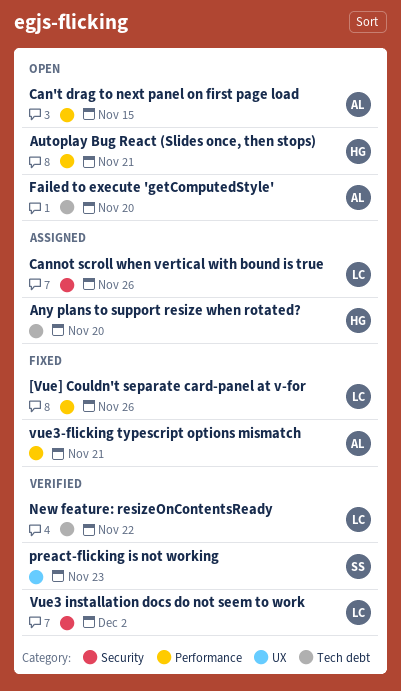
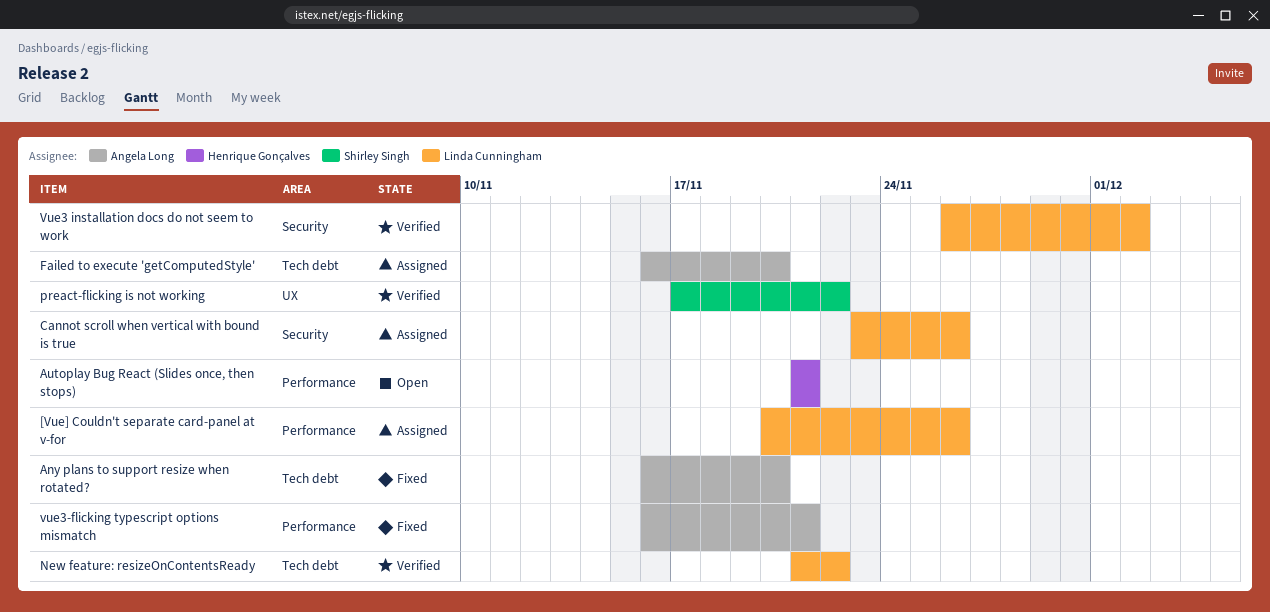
[Vue] Couldn't separate card-panel at v-for, status: Fixed -> Assigned
Any plans to support resize when rotated?, status: Assigned -> Fixed
Any plans to support resize when rotated?, owner: Henrique Gonçalves -> Angela Long
Can't drag to next panel on first page load: present -> none
Failed to execute 'getComputedStyle', status: Open -> Assigned
preact-flicking is not working, due: Nov 23 -> Nov 22

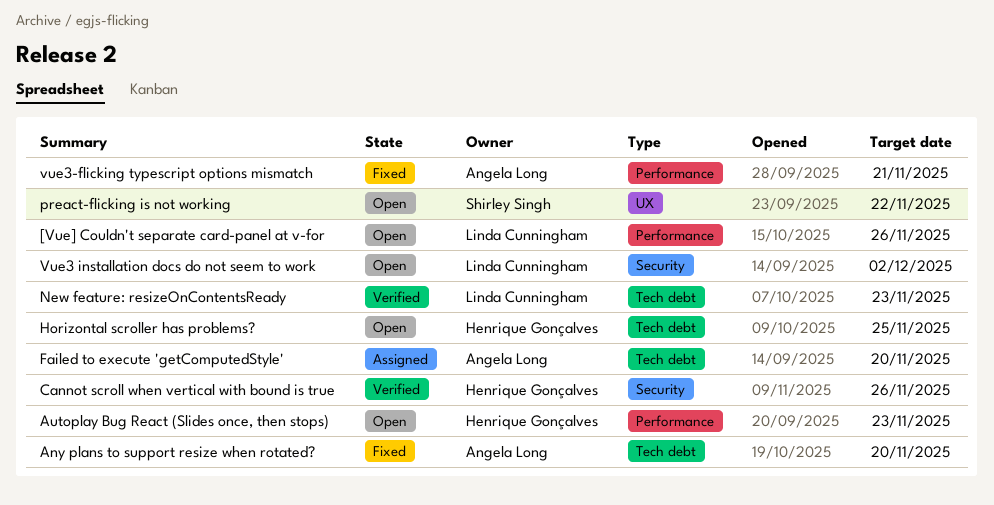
[Vue] Couldn't separate card-panel at v-for, status: Assigned -> Open
Autoplay Bug React (Slides once, then stops), due: Nov 21 -> Nov 23
Cannot scroll when vertical with bound is true, status: Assigned -> Verified
Cannot scroll when vertical with bound is true, owner: Linda Cunningham -> Henrique Gonçalves
Horizontal scroller has problems?: none -> present
New feature: resizeOnContentsReady, due: Nov 22 -> Nov 23
preact-flicking is not working, status: Verified -> Open
Vue3 installation docs do not seem to work, status: Verified -> Open

